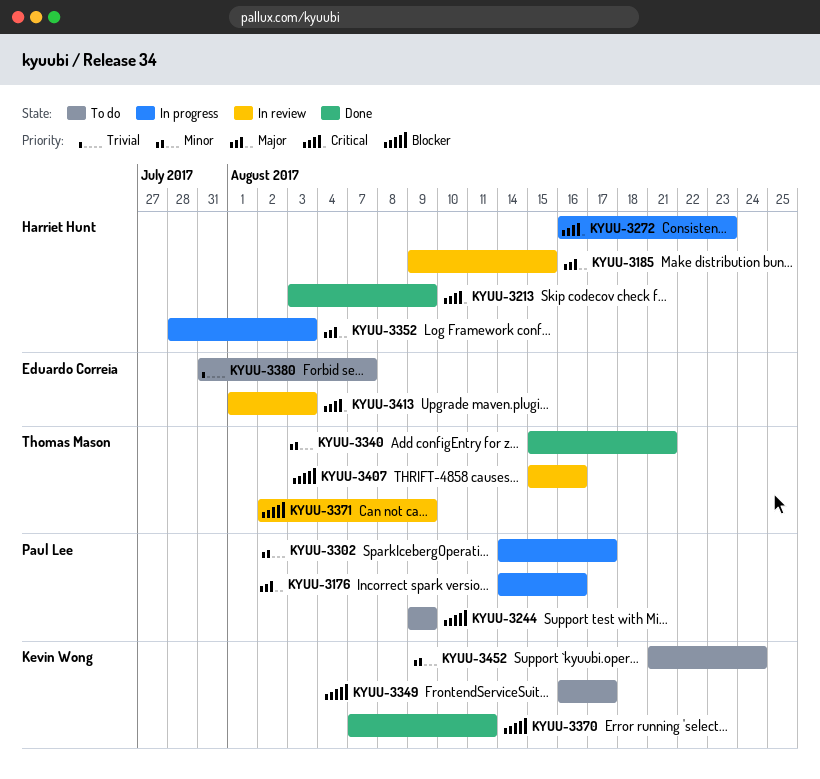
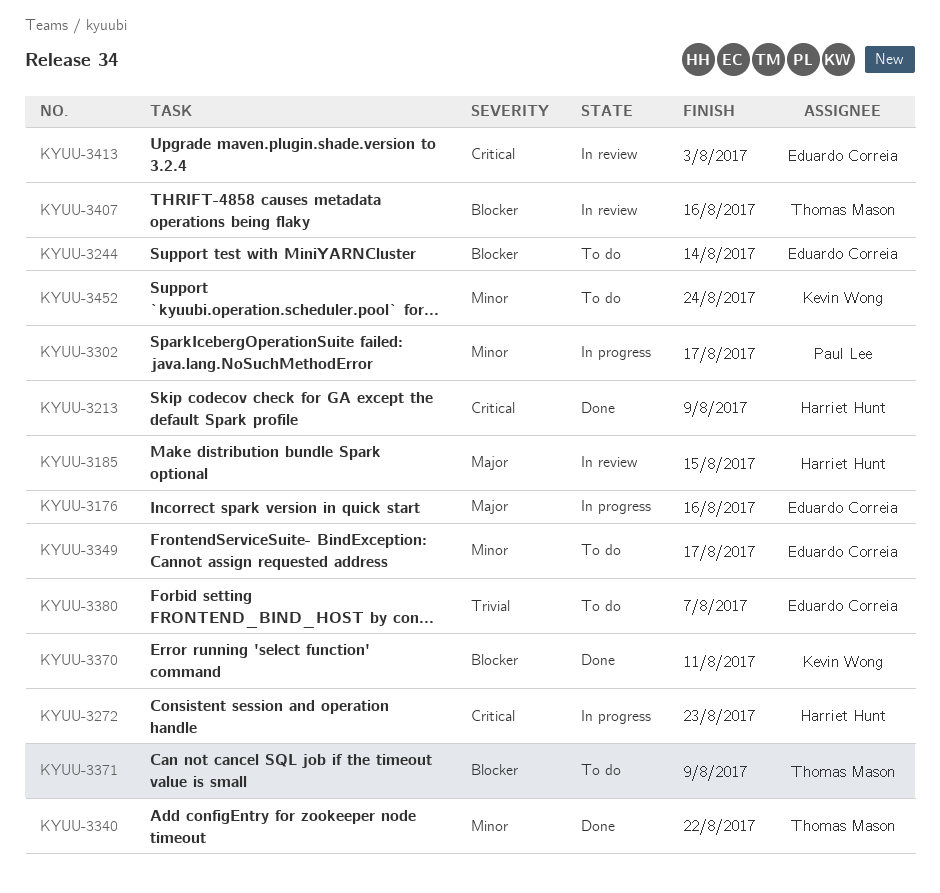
KYUU-3176, owner: Paul Lee -> Eduardo Correia
KYUU-3244, owner: Paul Lee -> Eduardo Correia
KYUU-3244, due: Aug 9 -> Aug 14
KYUU-3340, due: Aug 21 -> Aug 22
KYUU-3349, owner: Kevin Wong -> Eduardo Correia
KYUU-3349, priority: Blocker -> Minor
KYUU-3352: present -> none
KYUU-3371, status: In review -> To do

